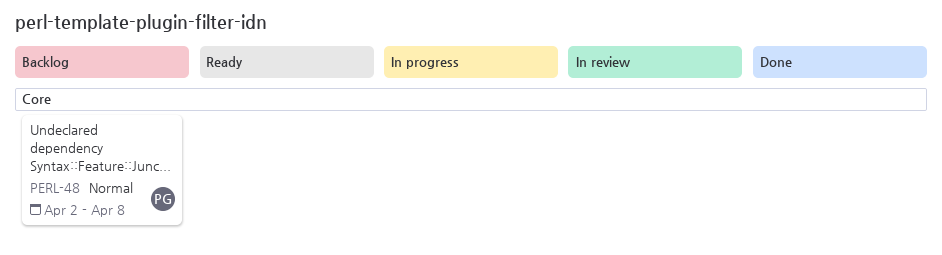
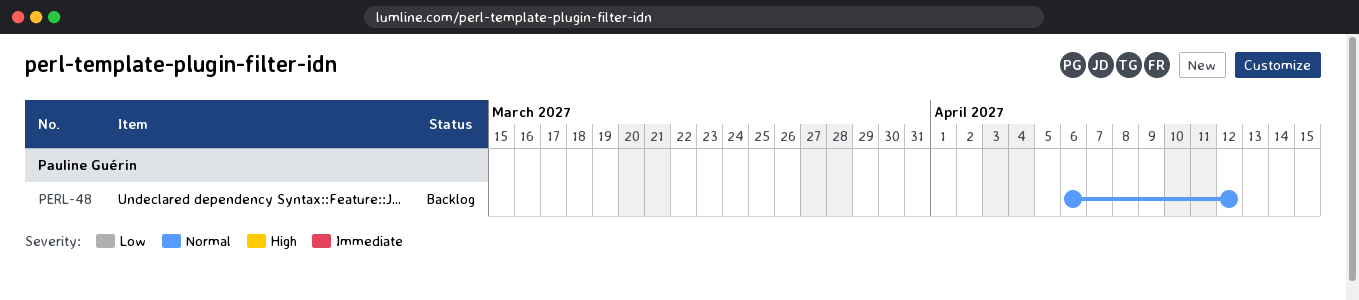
PERL-48, start: Apr 2 -> Apr 6
PERL-48, due: Apr 8 -> Apr 12

